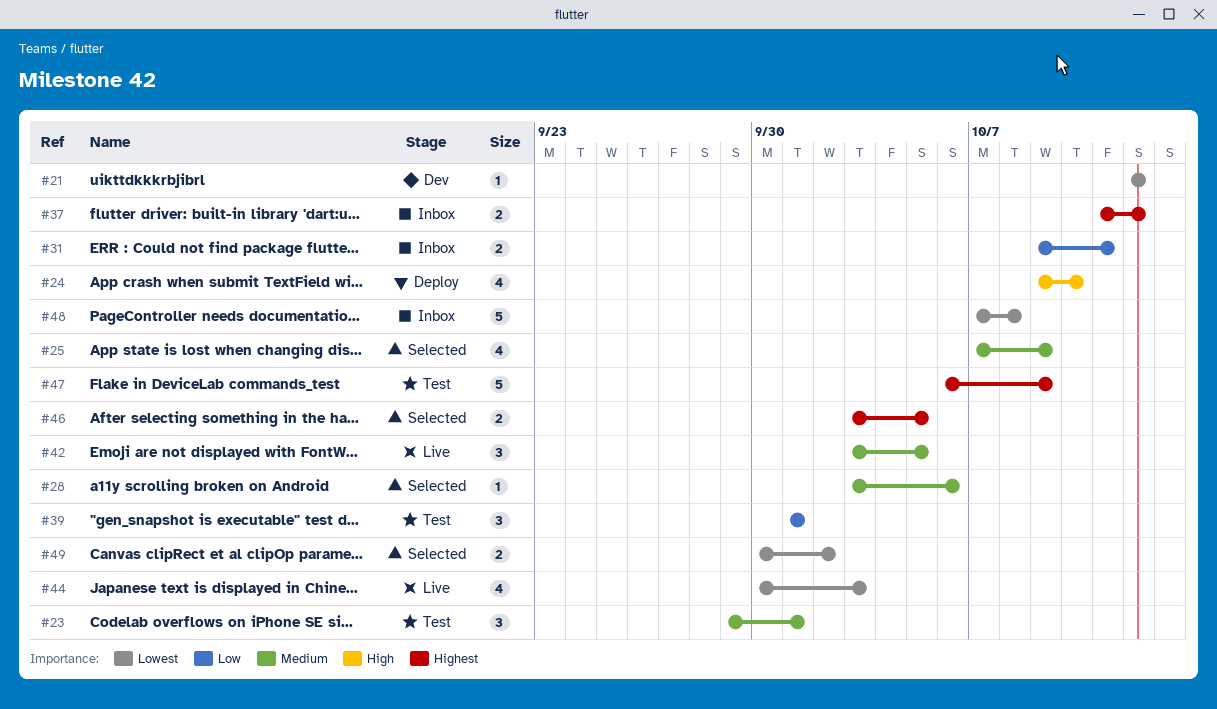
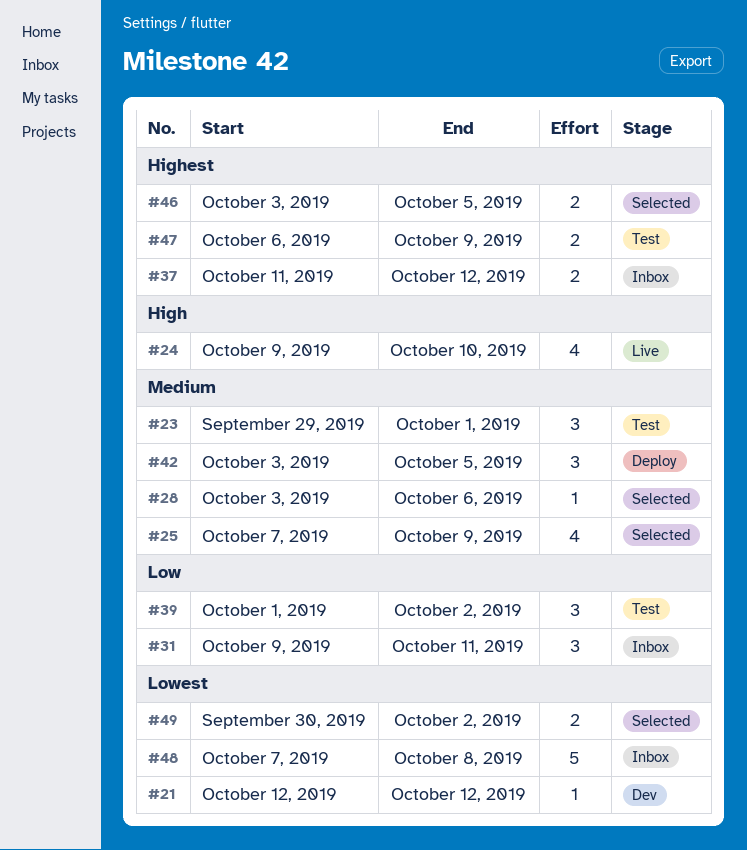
#24, status: Deploy -> Live
#31, estimate: 2 -> 3
#39, due: Oct 1 -> Oct 2
#42, status: Live -> Deploy
#44: present -> none
#47, estimate: 5 -> 2

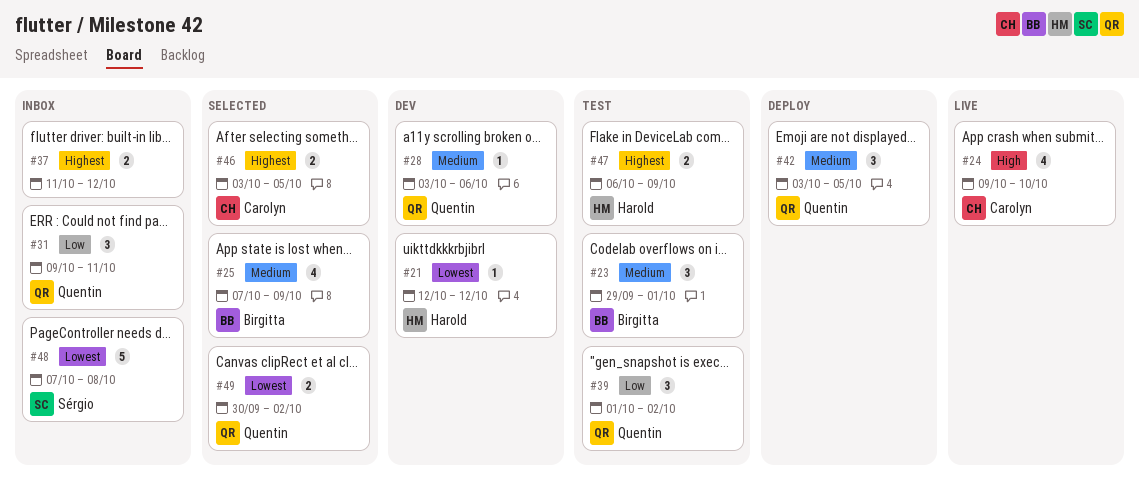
#28, status: Selected -> Dev

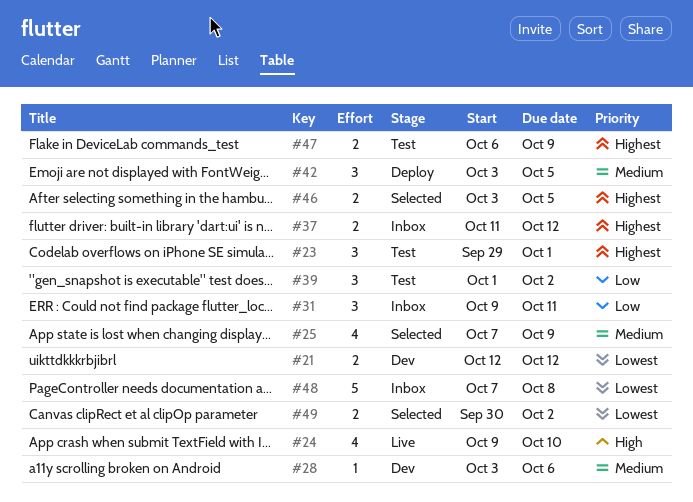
#21, estimate: 1 -> 2
#23, priority: Medium -> Highest

